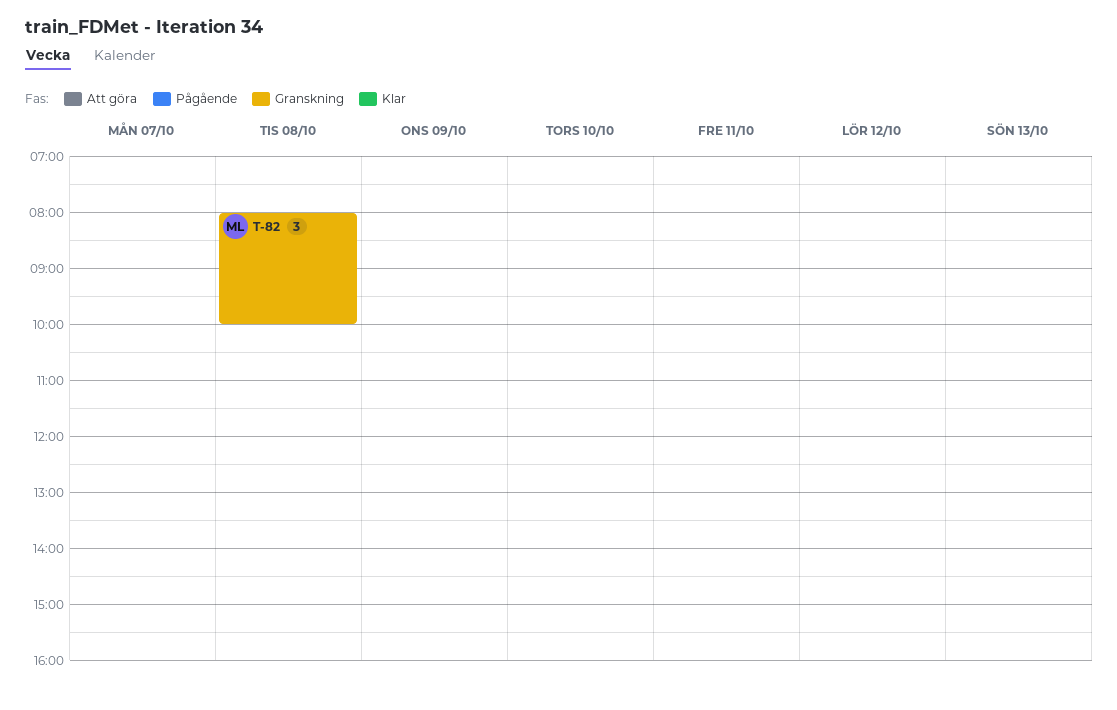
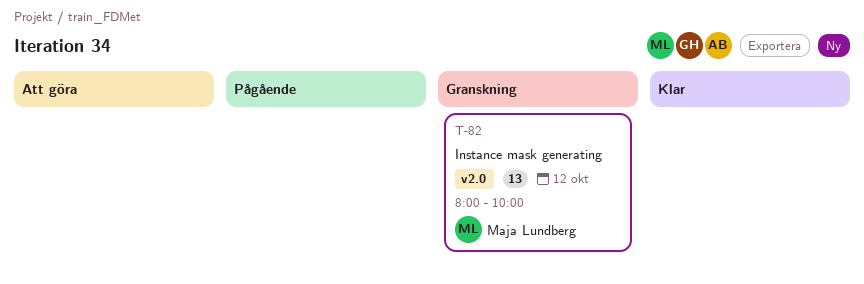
T-82, estimate: 3 -> 13
T-82, day: Oct 8 -> Oct 12

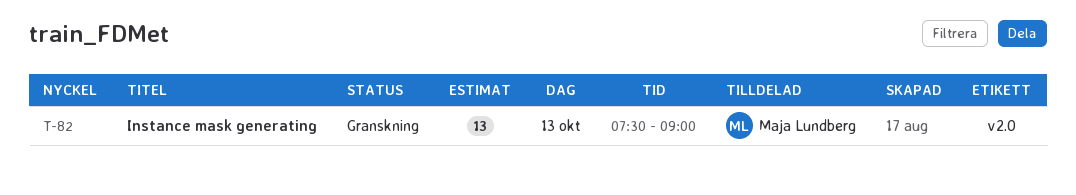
T-82, day: Oct 12 -> Oct 13
T-82, begins: 08:00 -> 07:30
T-82, ends: 10:00 -> 09:00

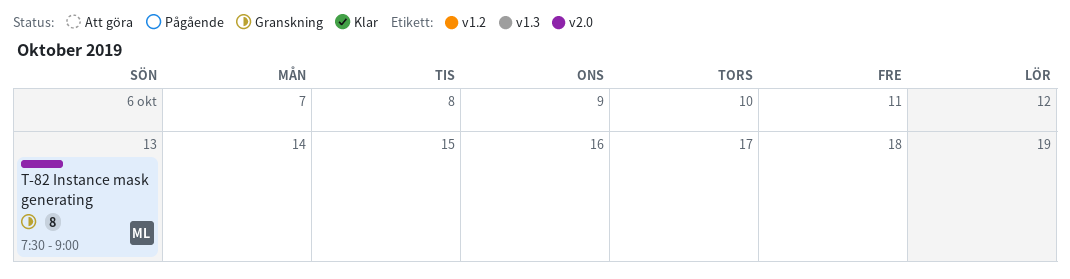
T-82, estimate: 13 -> 8

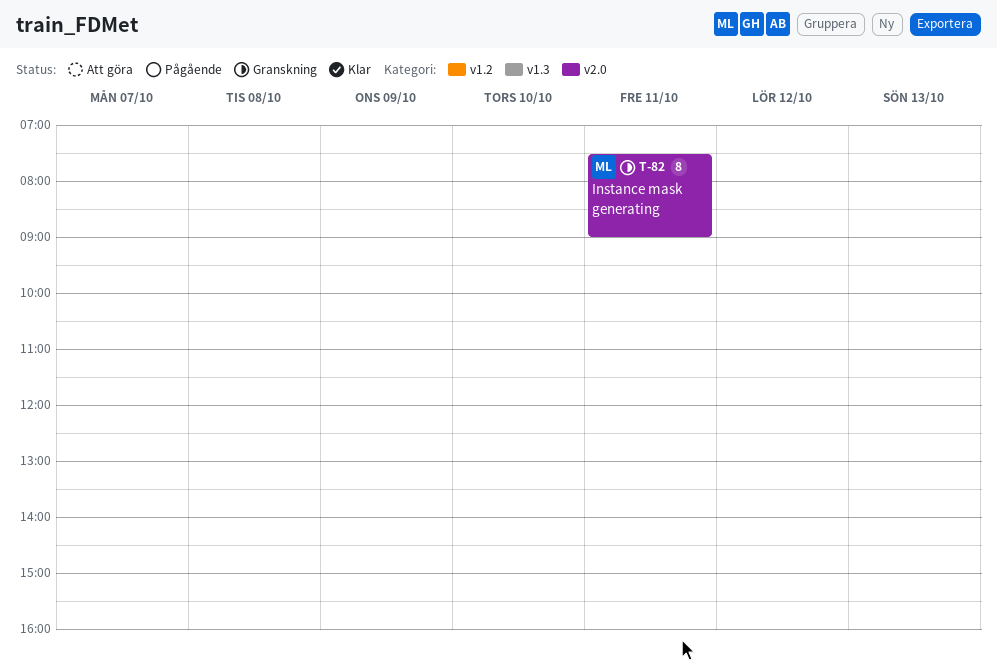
T-82, day: Oct 13 -> Oct 11

